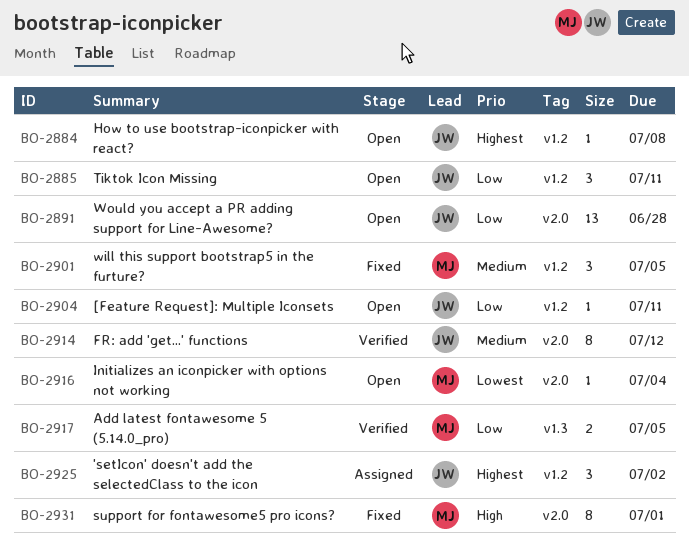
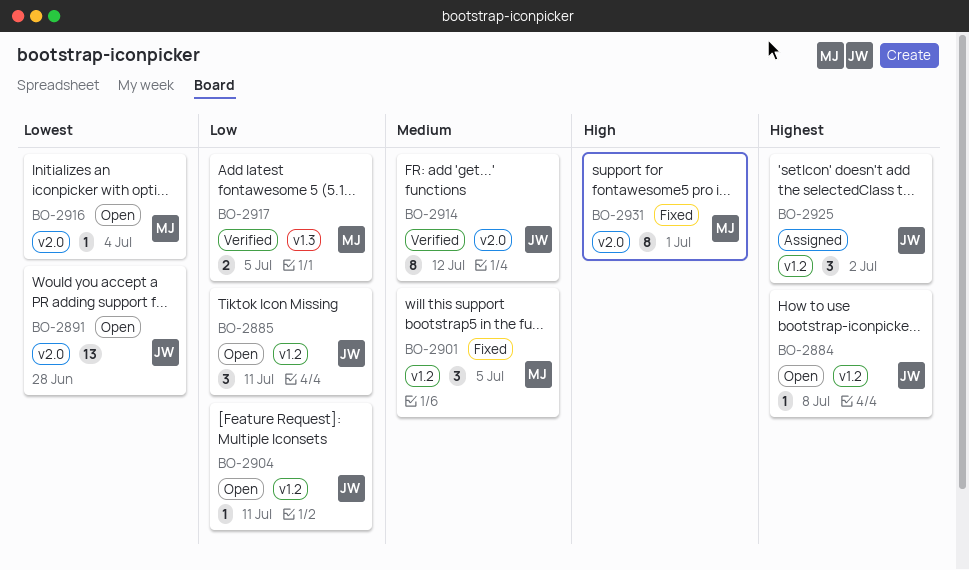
BO-2891, priority: Low -> Lowest

